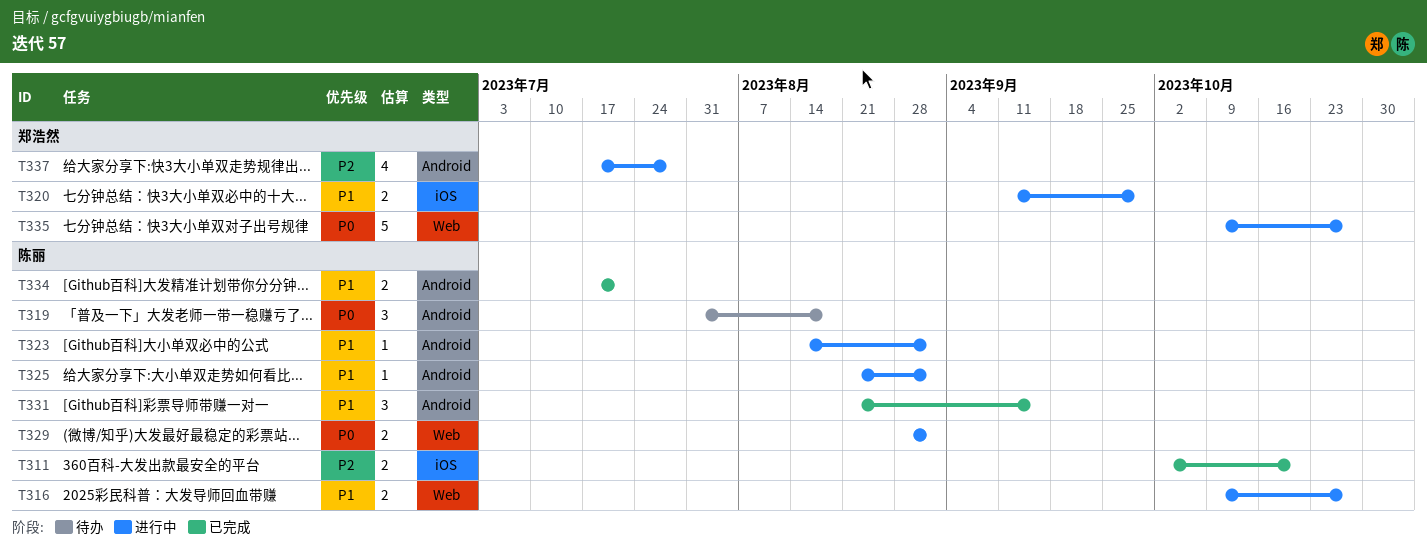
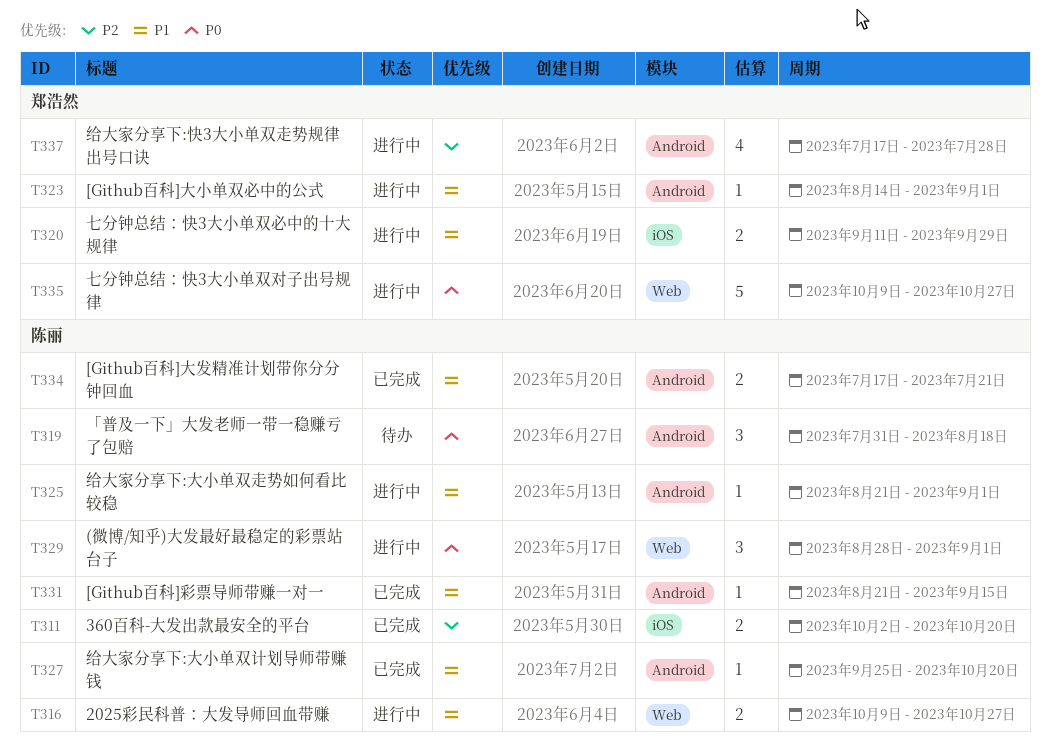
T323, owner: 陈丽 -> 郑浩然
T327: none -> present
T329, estimate: 2 -> 3
T331, estimate: 3 -> 1

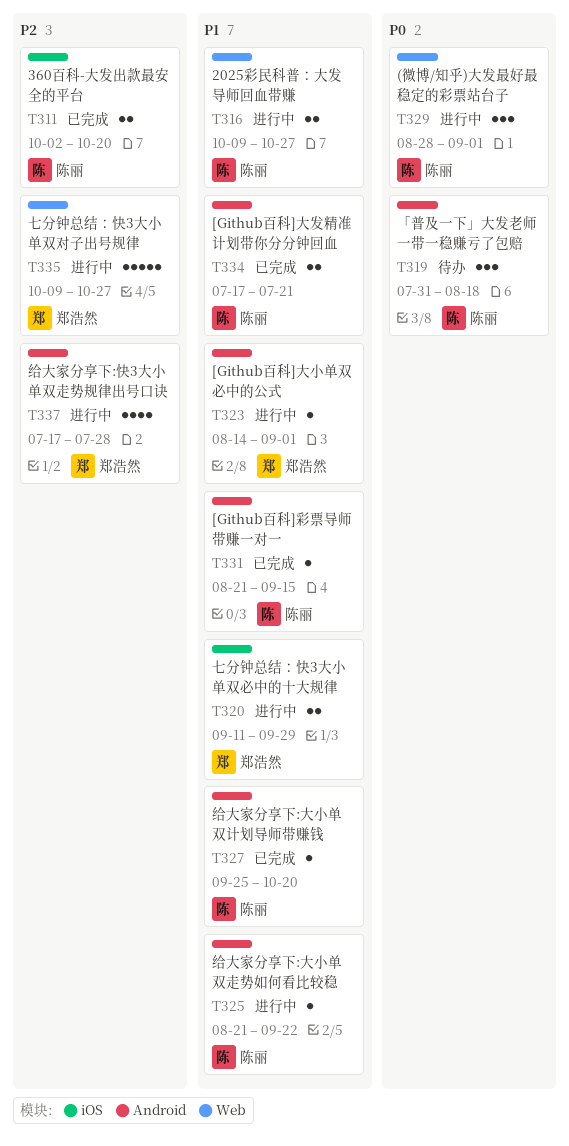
T325, due: Sep 1 -> Sep 22
T335, priority: P0 -> P2

